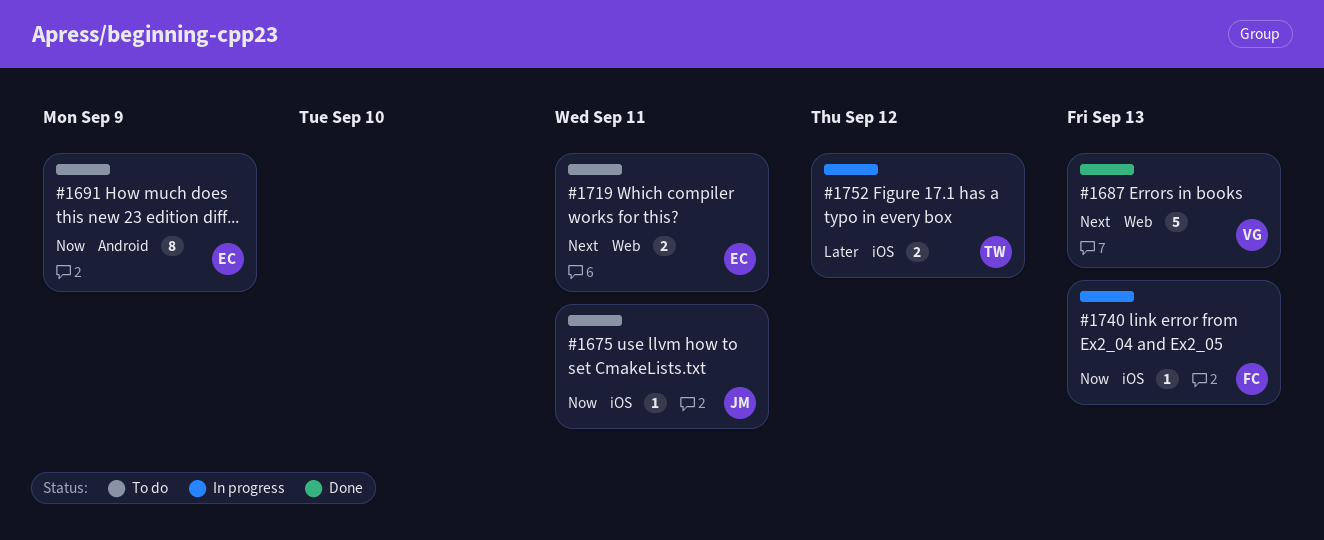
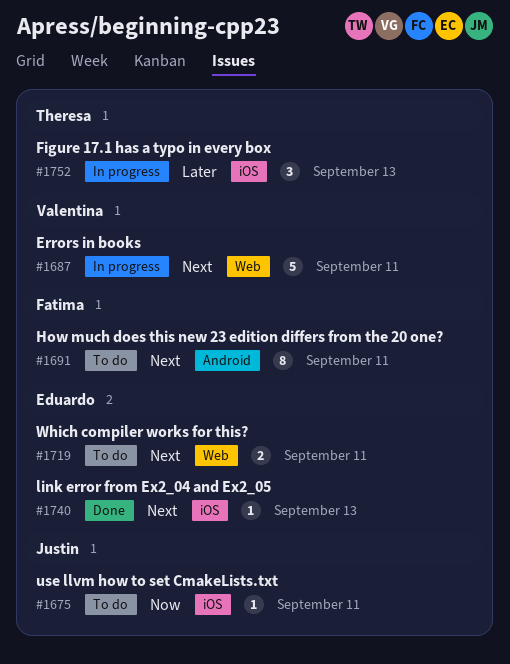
#1687, status: Done -> In progress
#1687, due: Sep 13 -> Sep 11
#1691, owner: Eduardo -> Fatima
#1691, priority: Now -> Next
#1691, due: Sep 9 -> Sep 11
#1740, status: In progress -> Done
#1740, owner: Fatima -> Eduardo
#1740, priority: Now -> Next
#1752, estimate: 2 -> 3
#1752, due: Sep 12 -> Sep 13

